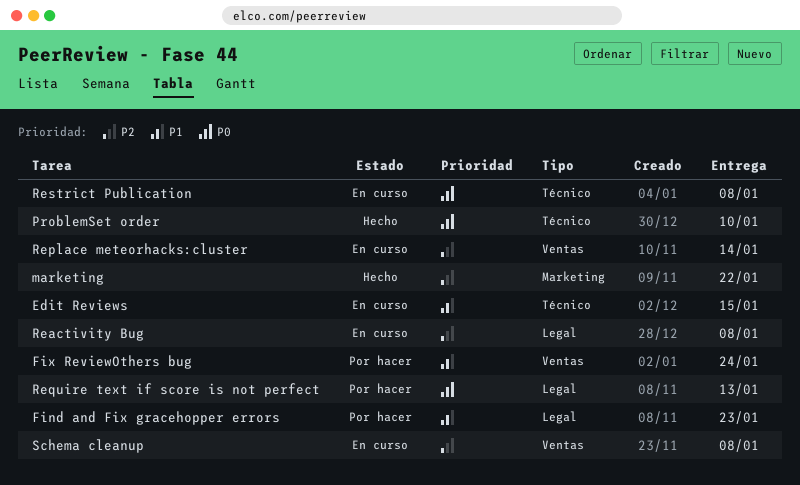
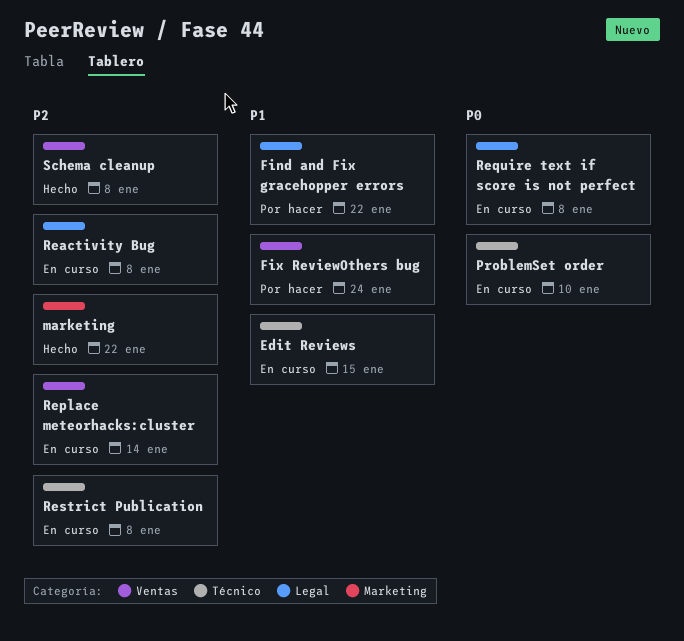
Find and Fix gracehopper errors, due: Jan 23 -> Jan 22
ProblemSet order, status: Hecho -> En curso
Require text if score is not perfect, status: Por hacer -> En curso
Require text if score is not perfect, due: Jan 13 -> Jan 8
Restrict Publication, priority: P0 -> P2
Schema cleanup, status: En curso -> Hecho

